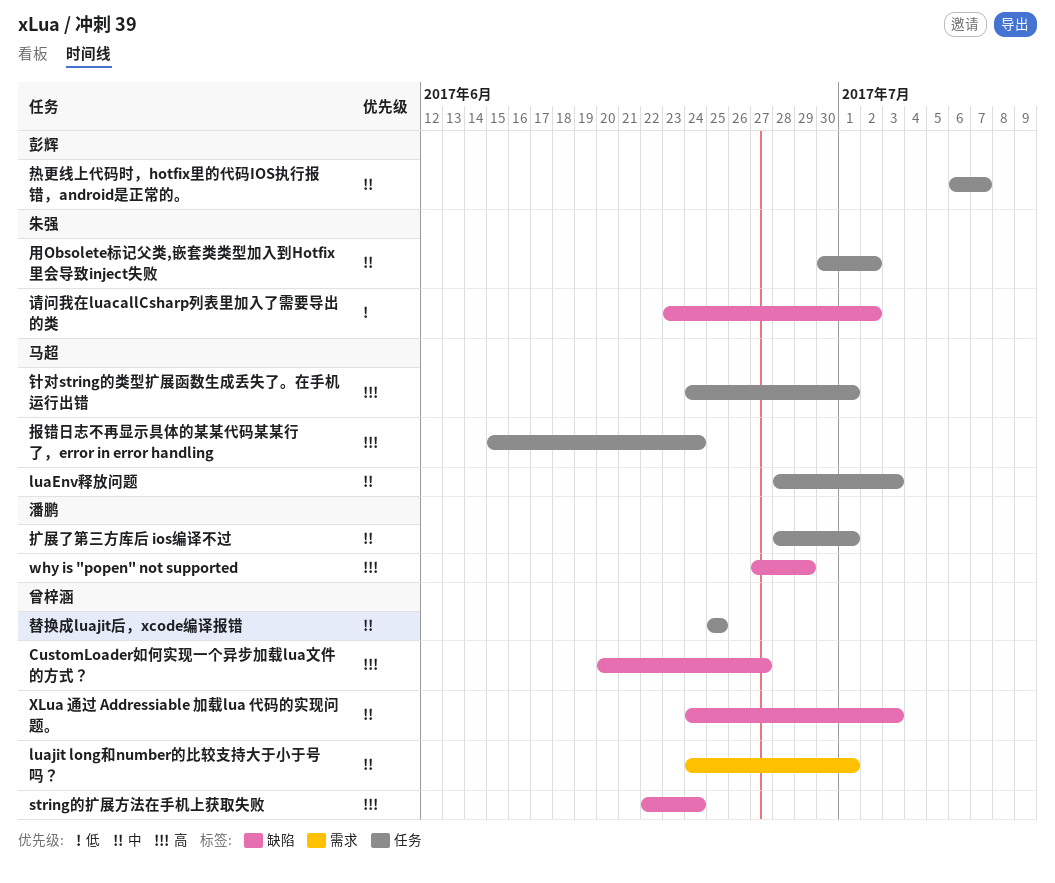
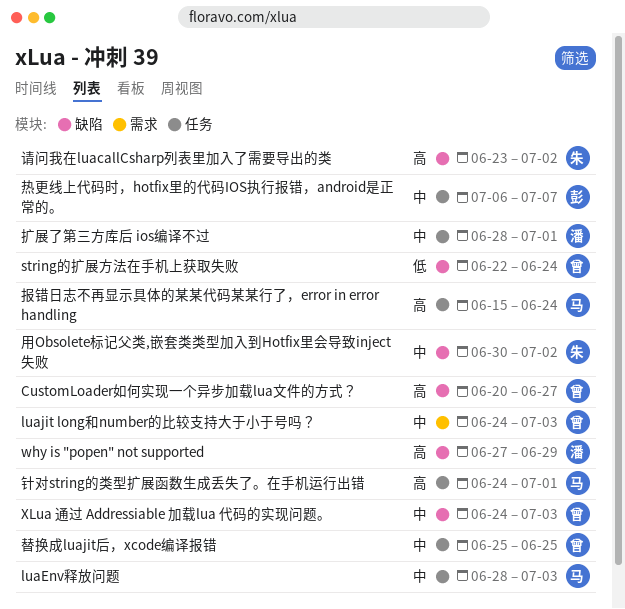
luajit long和number的比较支持大于小于号吗？, due: Jul 1 -> Jul 3
string的扩展方法在手机上获取失败, priority: 高 -> 低
用Obsolete标记父类,嵌套类类型加入到Hotfix里会导致inject失败, label: 任务 -> 缺陷
请问我在luacallCsharp列表里加入了需要导出的类, priority: 低 -> 高

